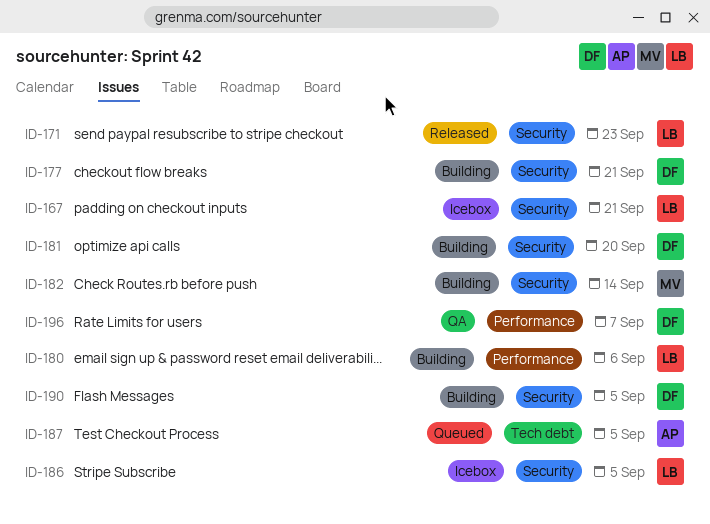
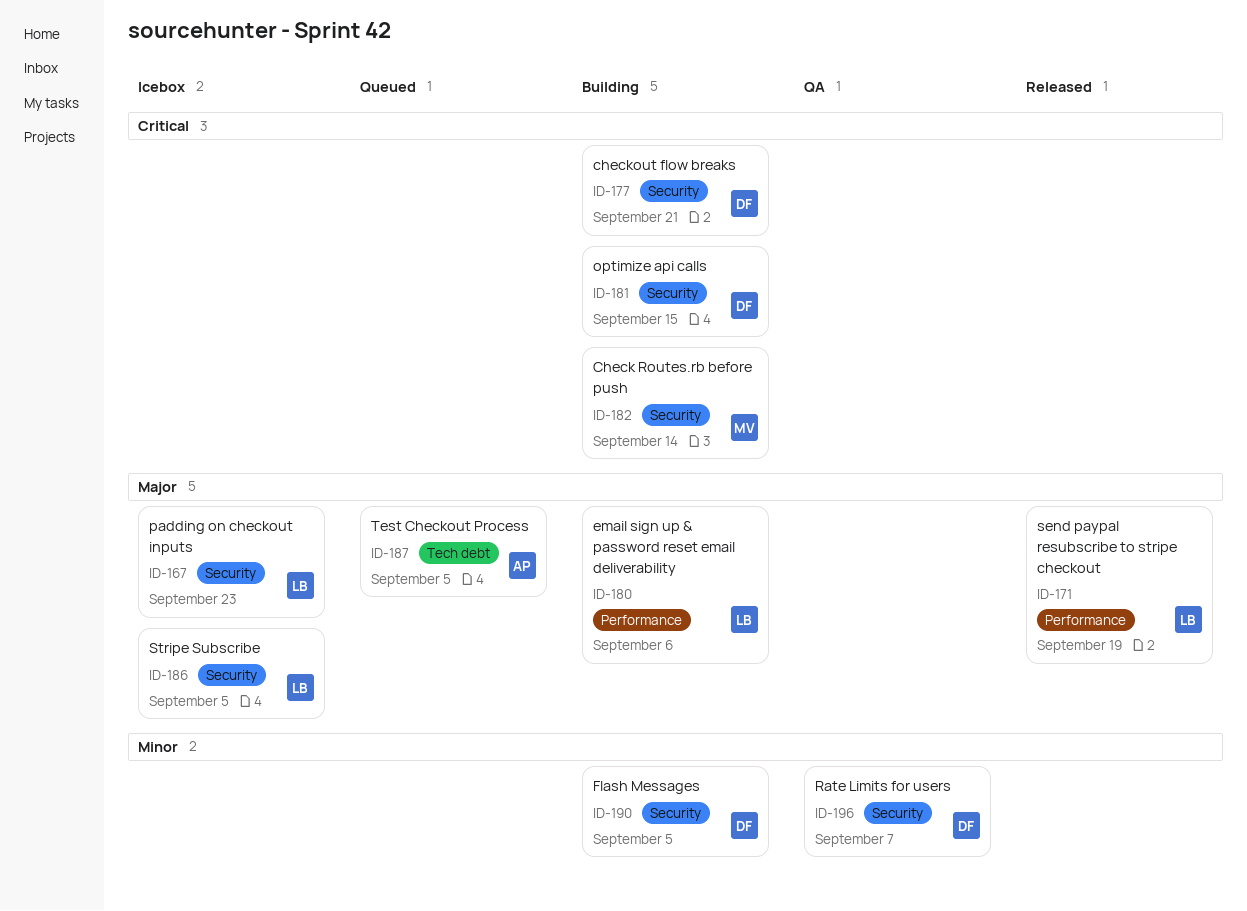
ID-167, due: Sep 21 -> Sep 23
ID-171, label: Security -> Performance
ID-171, due: Sep 23 -> Sep 19
ID-181, due: Sep 20 -> Sep 15
ID-196, label: Performance -> Security

